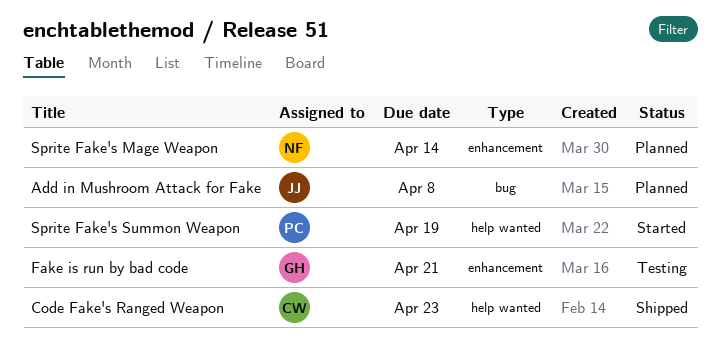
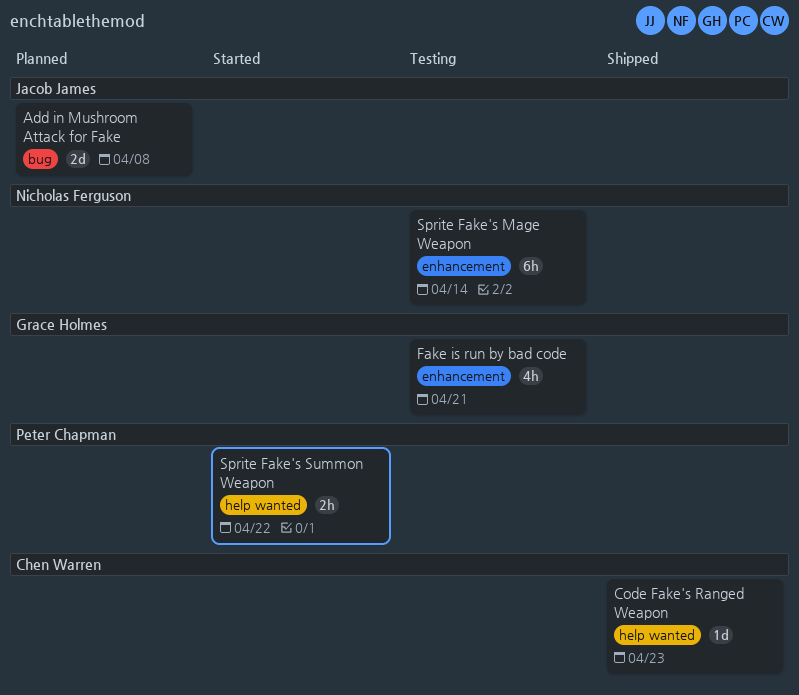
Sprite Fake's Mage Weapon, status: Planned -> Testing
Sprite Fake's Summon Weapon, due: Apr 19 -> Apr 22

